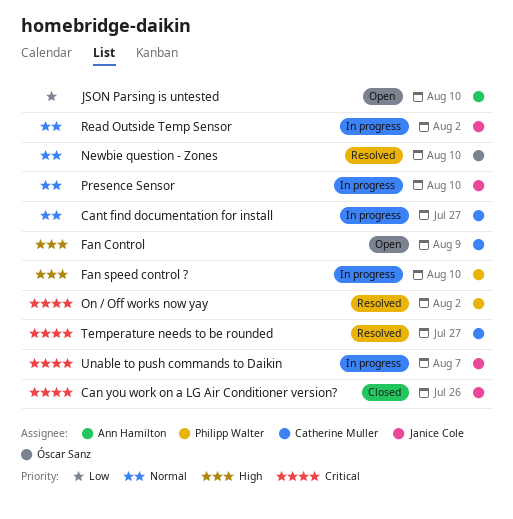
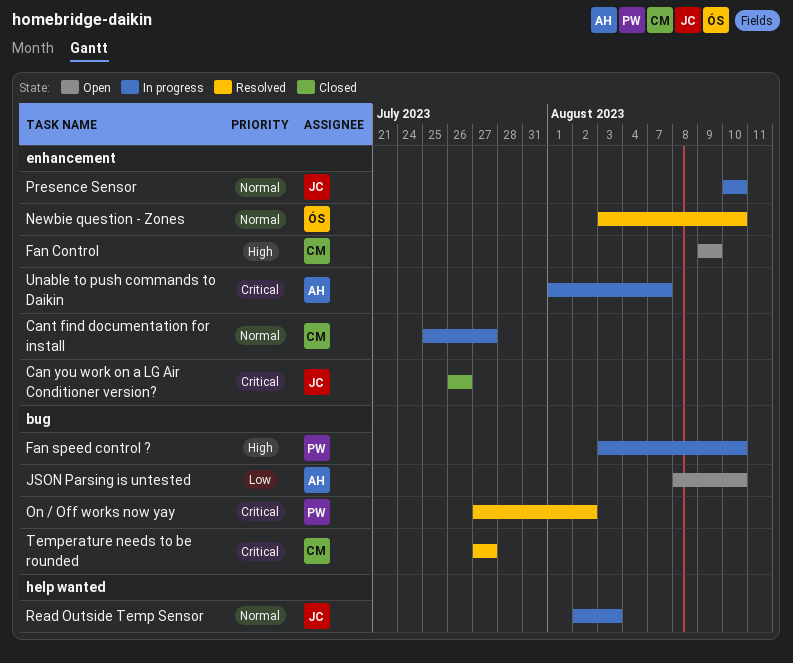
Read Outside Temp Sensor, due: Aug 2 -> Aug 3
Unable to push commands to Daikin, owner: Janice Cole -> Ann Hamilton

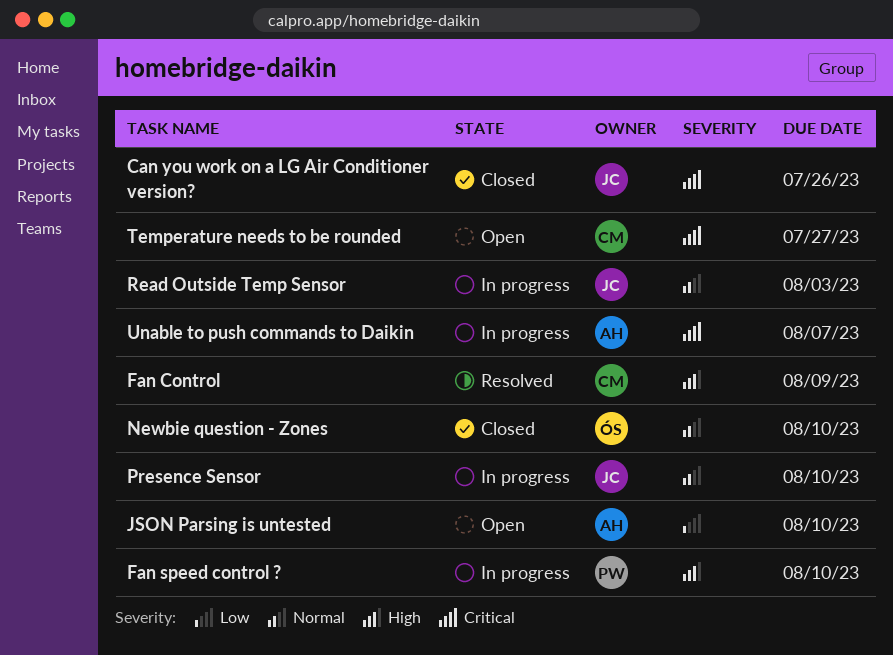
Cant find documentation for install: present -> none
Fan Control, status: Open -> Resolved
Newbie question - Zones, status: Resolved -> Closed
On / Off works now yay: present -> none
Temperature needs to be rounded, status: Resolved -> Open

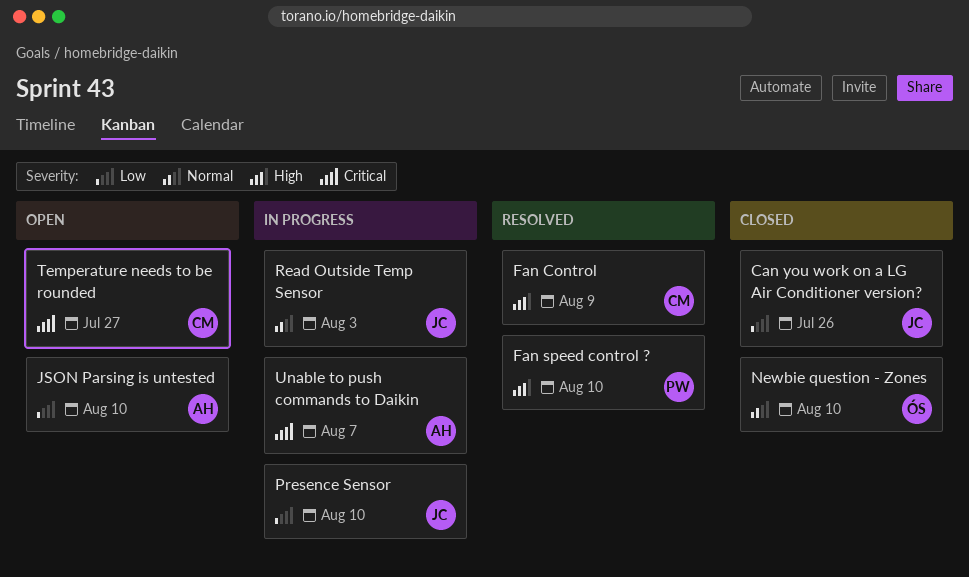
Can you work on a LG Air Conditioner version?, priority: Critical -> Low
Fan speed control ?, status: In progress -> Resolved
Presence Sensor, priority: Normal -> Low

